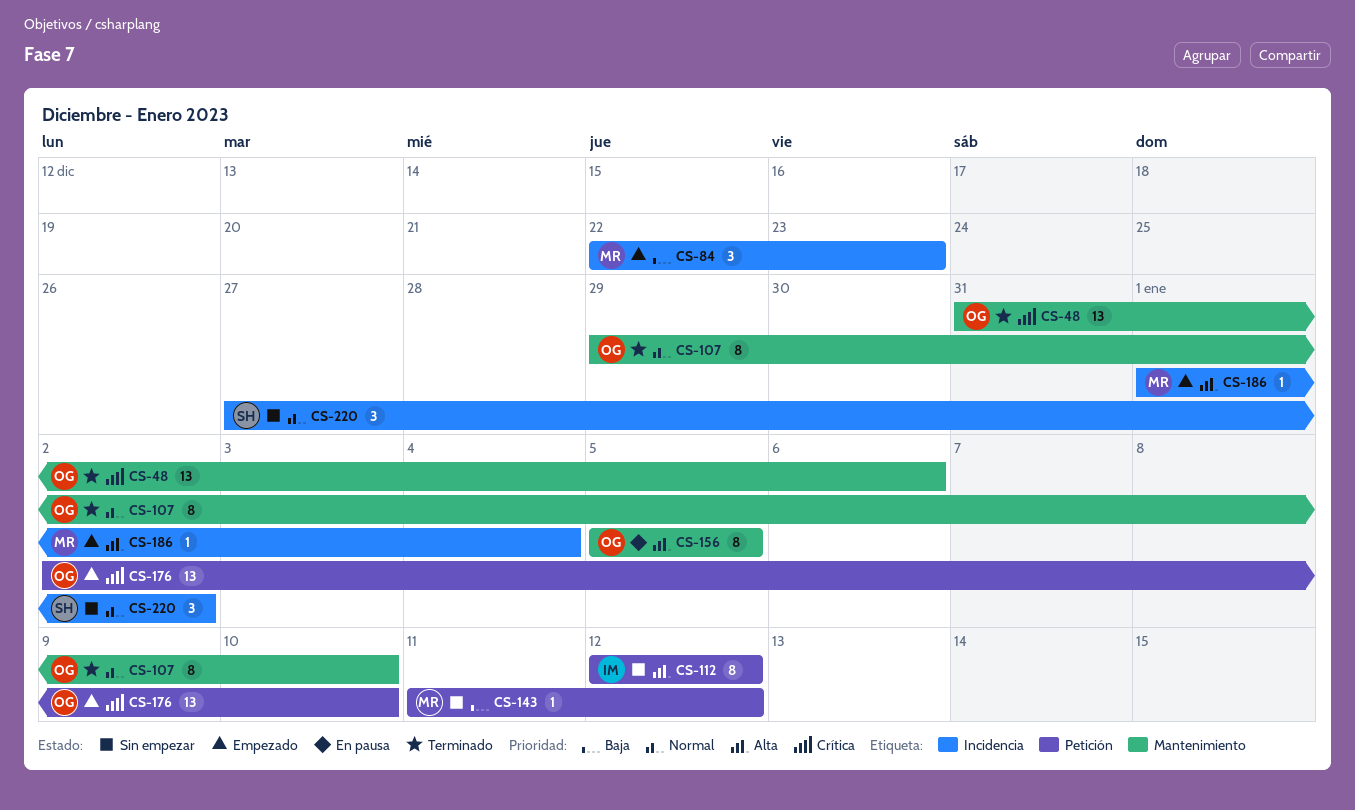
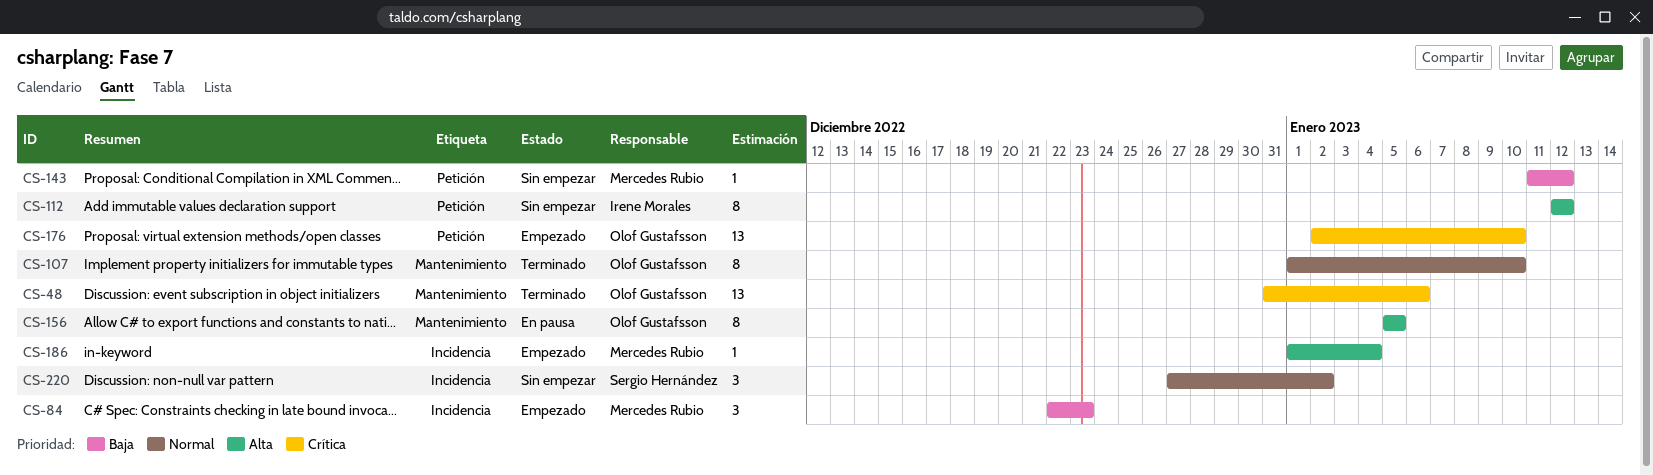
CS-107, start: Dec 29 -> Jan 1

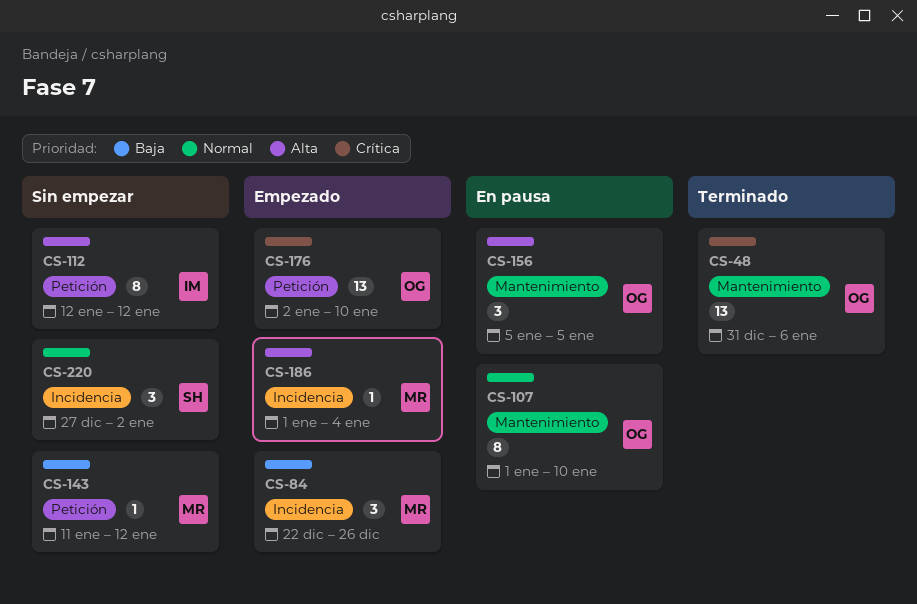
CS-84, due: Dec 23 -> Dec 26
CS-107, status: Terminado -> En pausa
CS-156, estimate: 8 -> 3

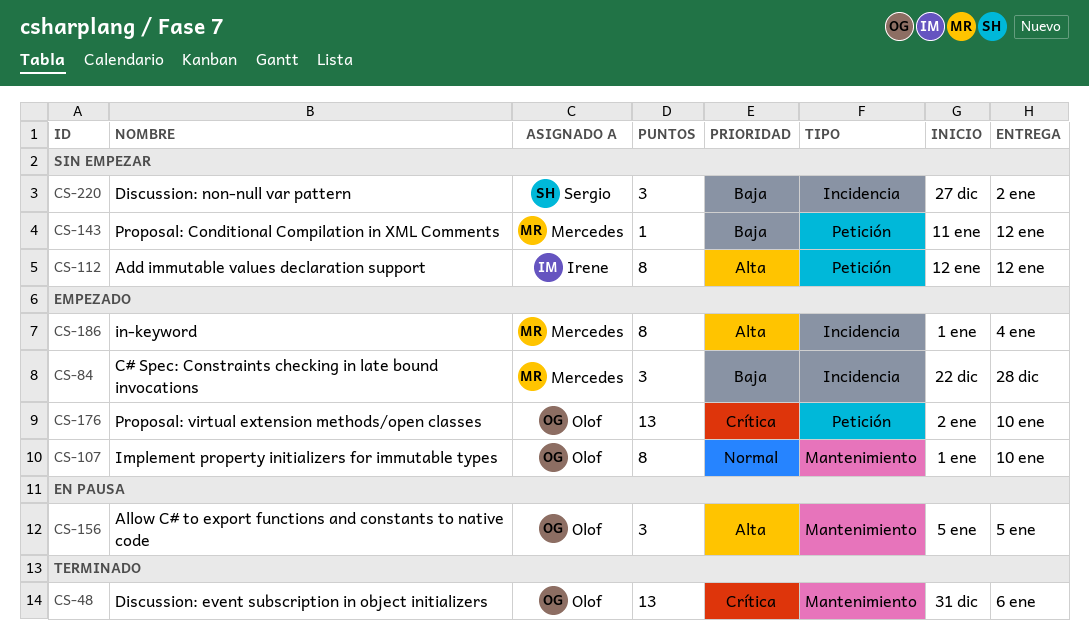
CS-84, due: Dec 26 -> Dec 28
CS-107, status: En pausa -> Empezado
CS-186, estimate: 1 -> 8
CS-220, priority: Normal -> Baja

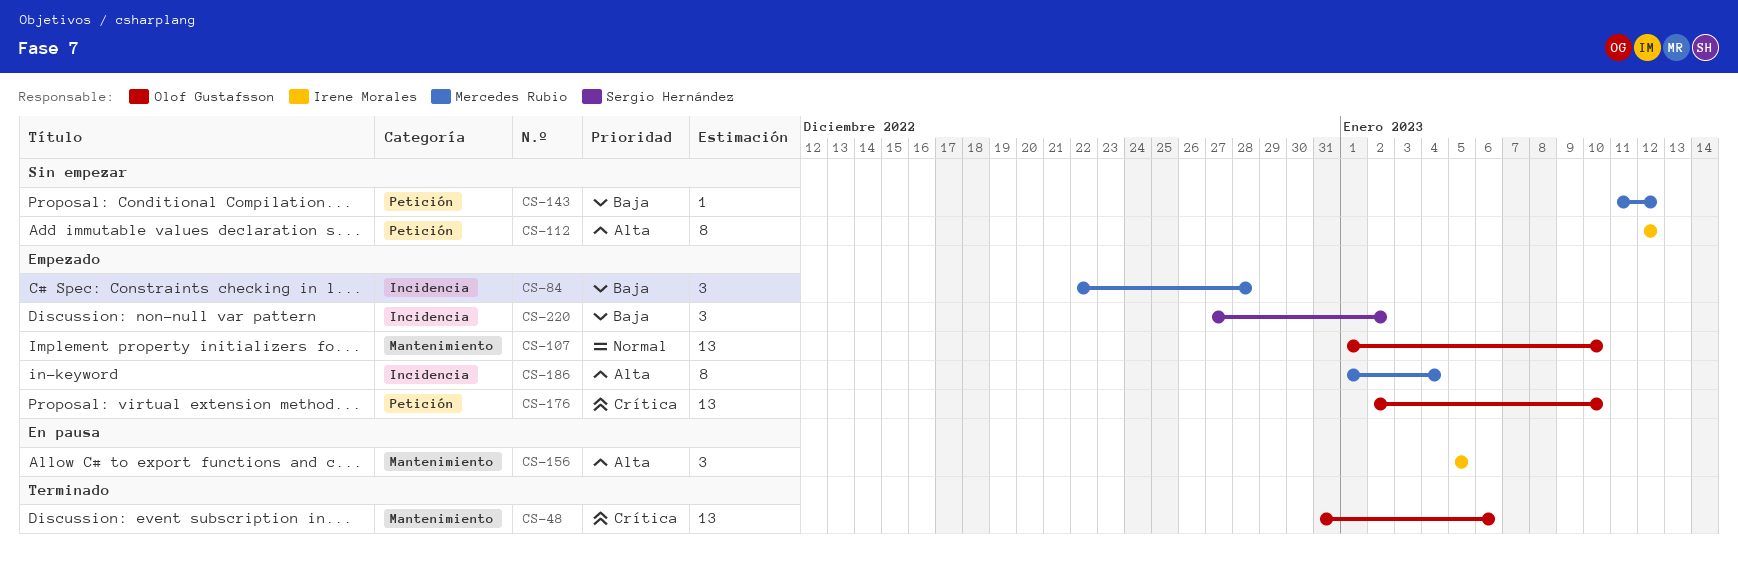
CS-107, estimate: 8 -> 13
CS-156, owner: Olof Gustafsson -> Irene Morales
CS-220, status: Sin empezar -> Empezado

